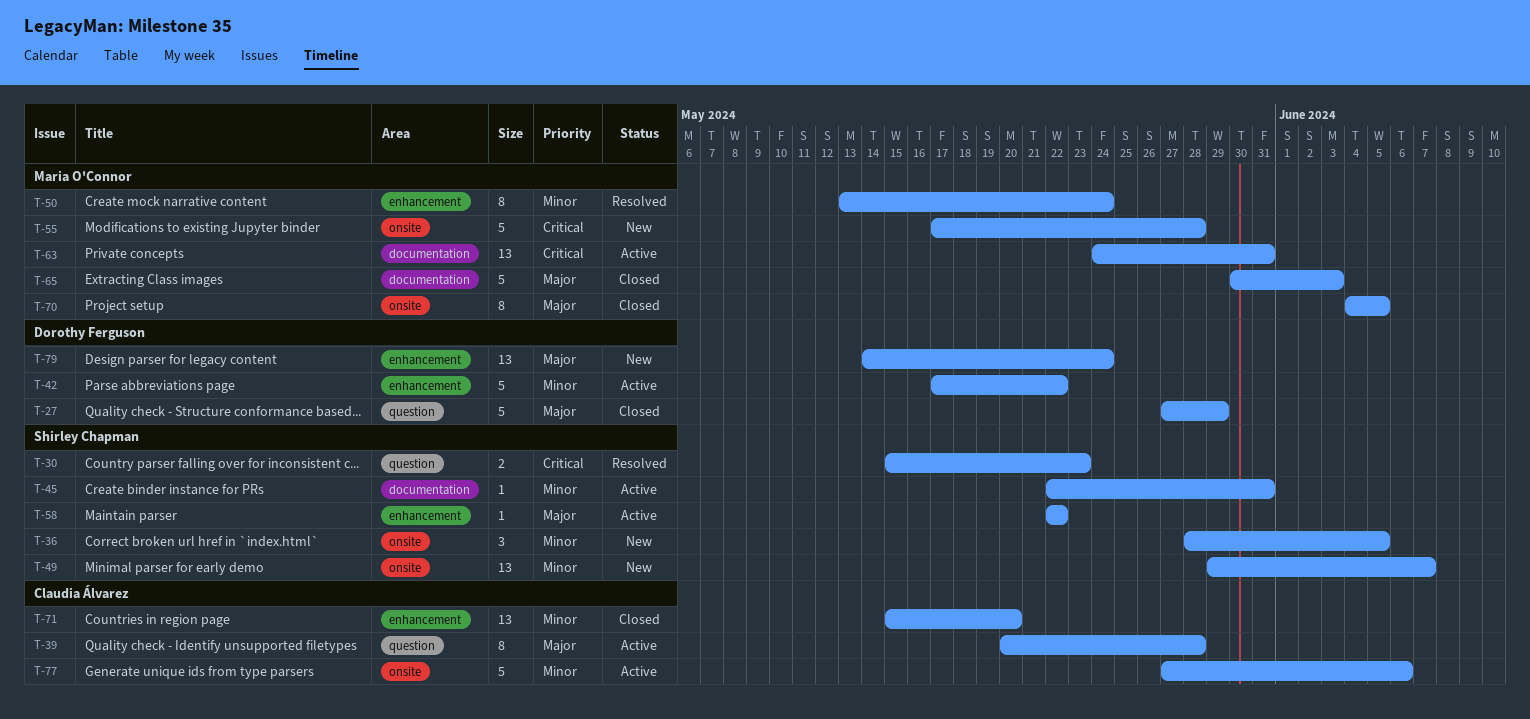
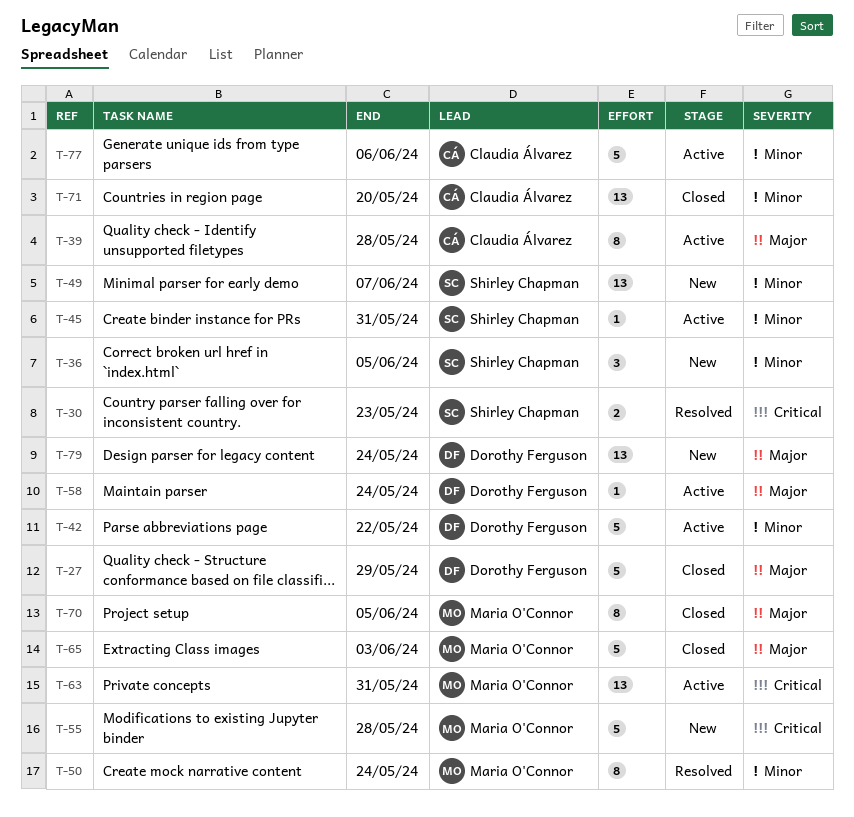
T-58, owner: Shirley Chapman -> Dorothy Ferguson
T-58, due: May 22 -> May 24

